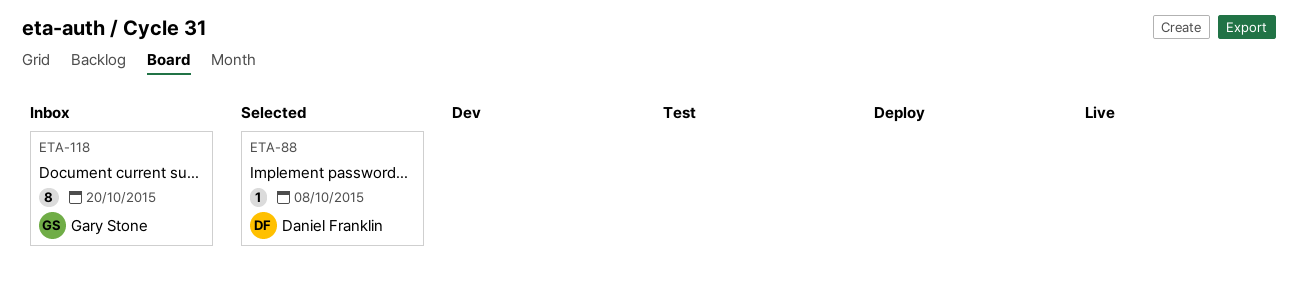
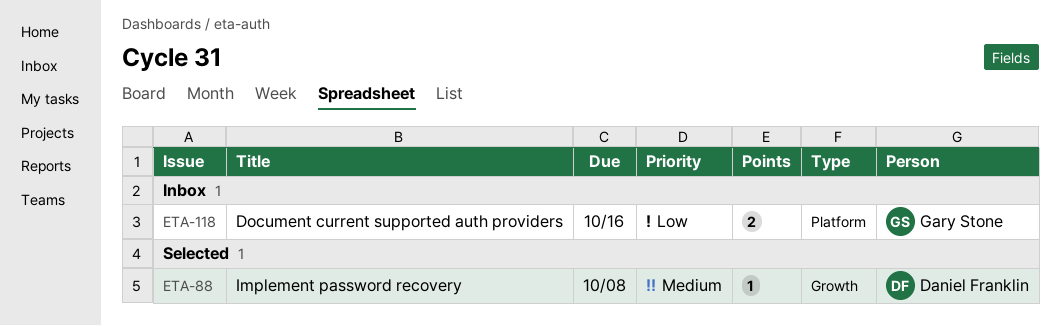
ETA-118, estimate: 8 -> 2
ETA-118, due: Oct 20 -> Oct 16

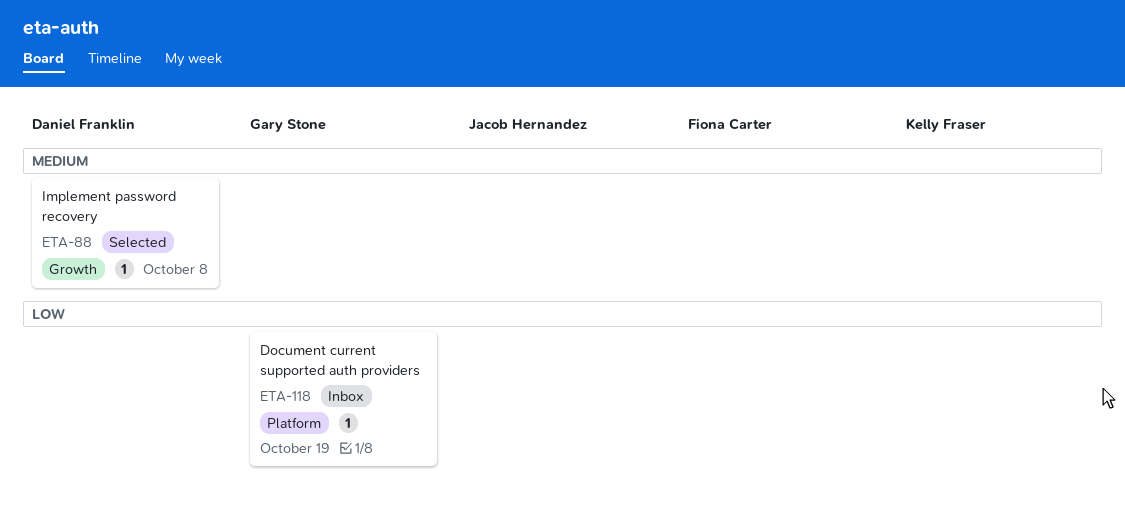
ETA-118, estimate: 2 -> 1
ETA-118, due: Oct 16 -> Oct 19

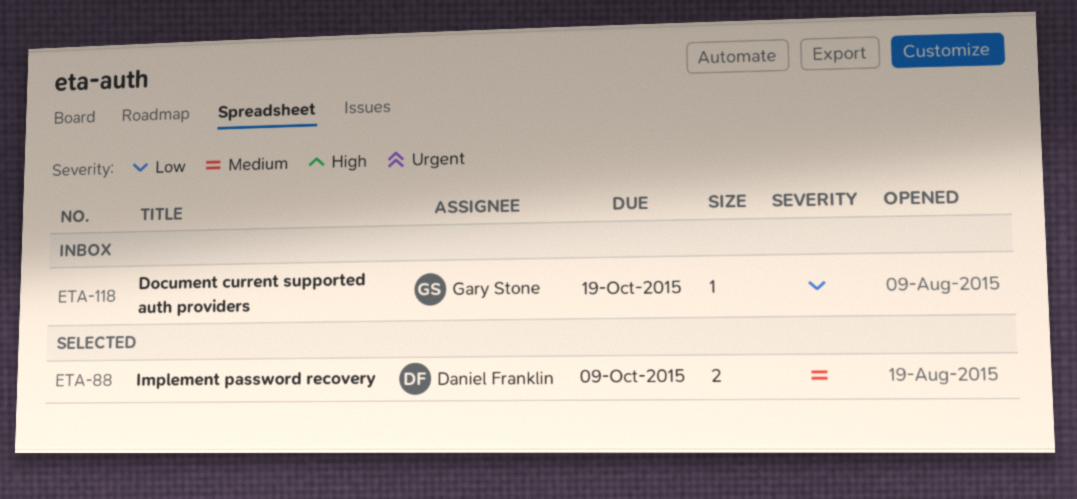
ETA-88, estimate: 1 -> 2
ETA-88, due: Oct 8 -> Oct 9

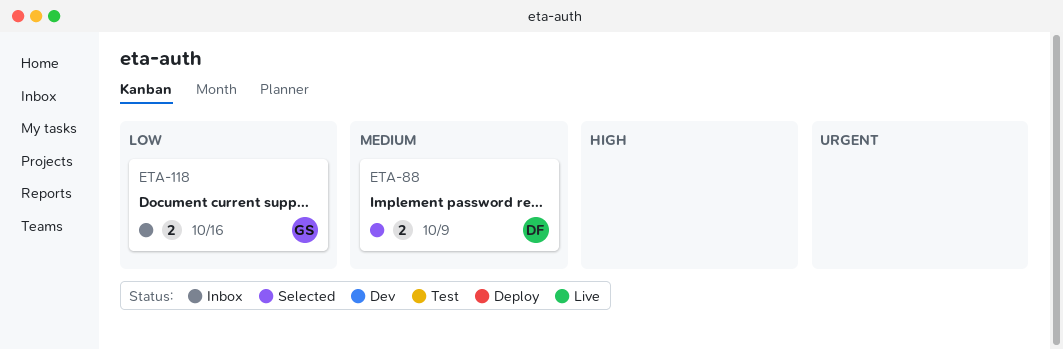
ETA-118, estimate: 1 -> 2
ETA-118, due: Oct 19 -> Oct 16

